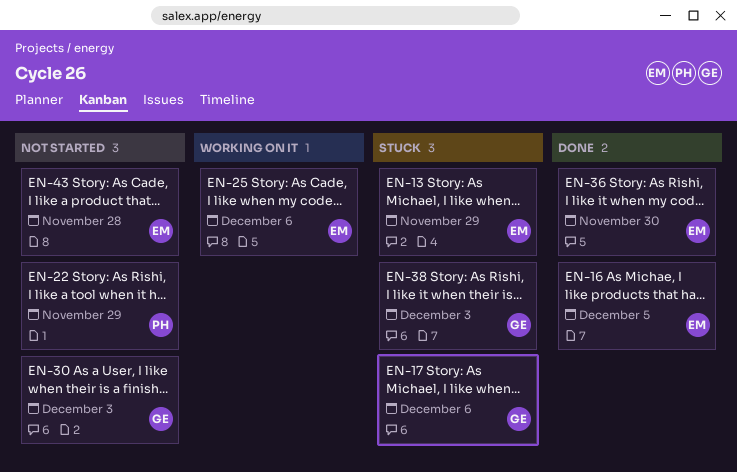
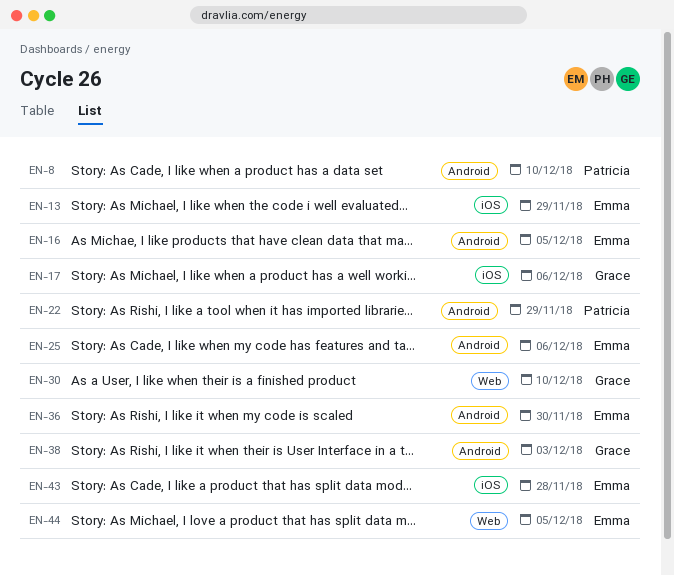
EN-8: none -> present
EN-30, due: Dec 3 -> Dec 10
EN-44: none -> present

